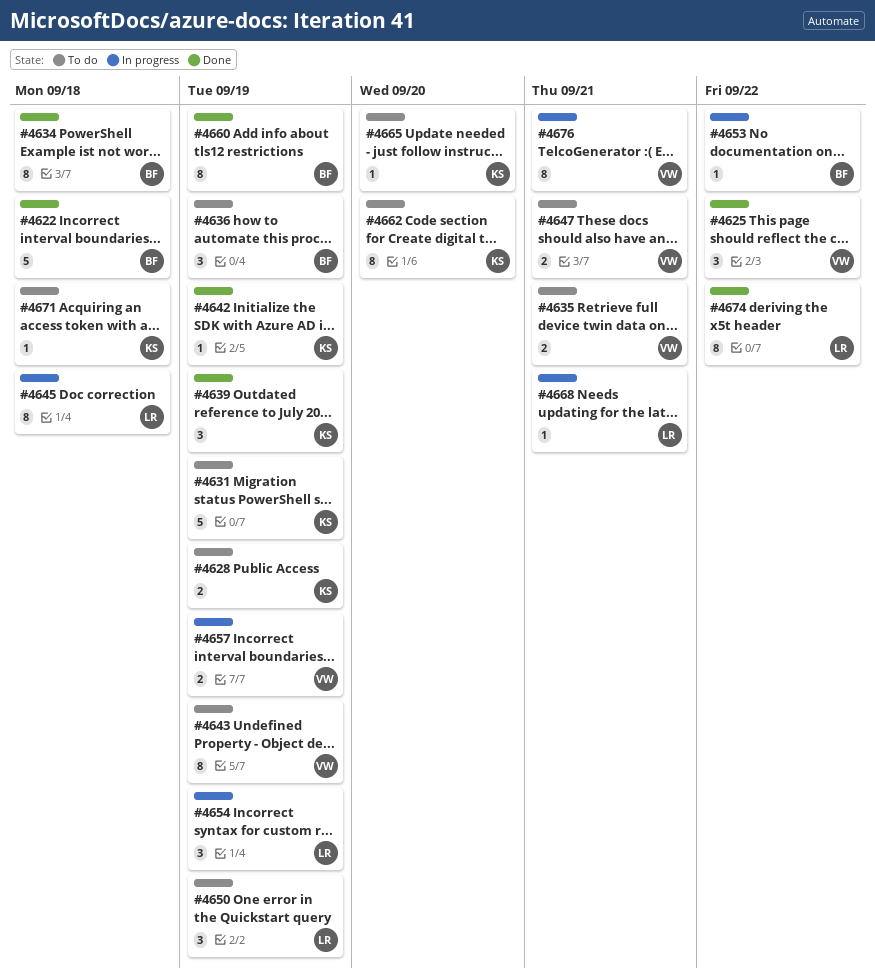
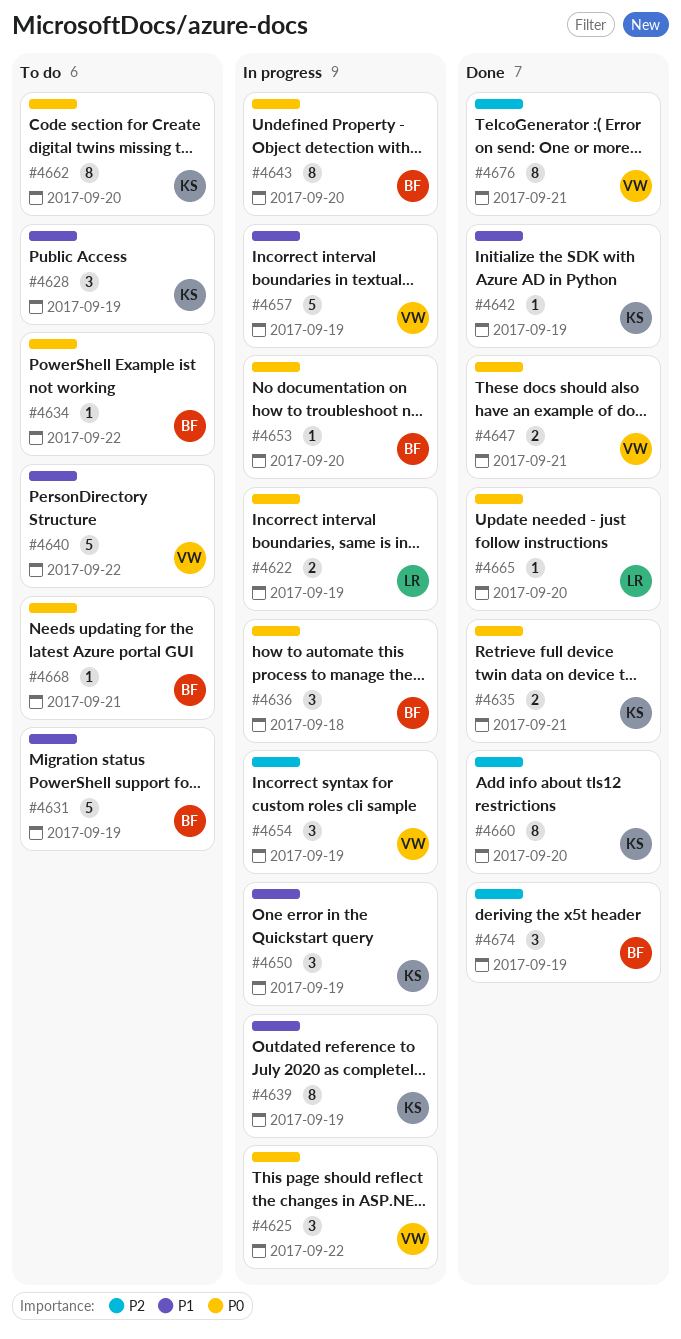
#4622, status: Done -> In progress
#4622, owner: BF -> LR
#4622, estimate: 5 -> 2
#4622, due: Sep 18 -> Sep 19
#4625, status: Done -> In progress
#4628, estimate: 2 -> 3
#4631, owner: KS -> BF
#4634, status: Done -> To do
#4634, estimate: 8 -> 1
#4634, due: Sep 18 -> Sep 22
#4635, status: To do -> Done
#4635, owner: VW -> KS
#4636, status: To do -> In progress
#4636, due: Sep 19 -> Sep 18
#4639, status: Done -> In progress
#4639, estimate: 3 -> 8
#4640: none -> present
#4643, status: To do -> In progress
#4643, owner: VW -> BF
#4643, due: Sep 19 -> Sep 20
#4645: present -> none
#4647, status: To do -> Done
#4650, status: To do -> In progress
#4650, owner: LR -> KS
#4653, due: Sep 22 -> Sep 20
#4654, owner: LR -> VW
#4657, estimate: 2 -> 5
#4660, owner: BF -> KS
#4660, due: Sep 19 -> Sep 20
#4665, status: To do -> Done
#4665, owner: KS -> LR
#4668, status: In progress -> To do
#4668, owner: LR -> BF
#4671: present -> none
#4674, owner: LR -> BF
#4674, estimate: 8 -> 3
#4674, due: Sep 22 -> Sep 19
#4676, status: In progress -> Done

